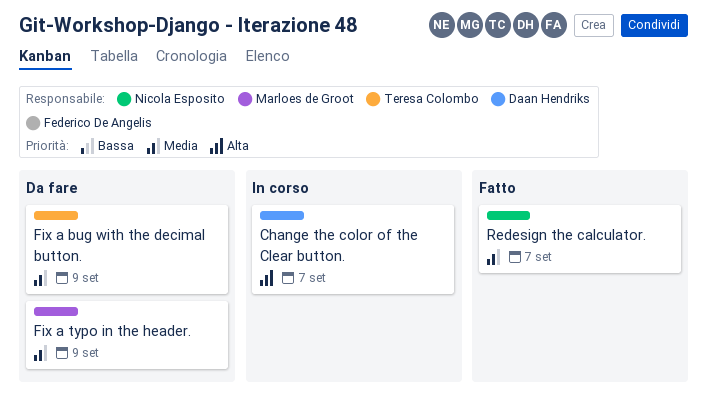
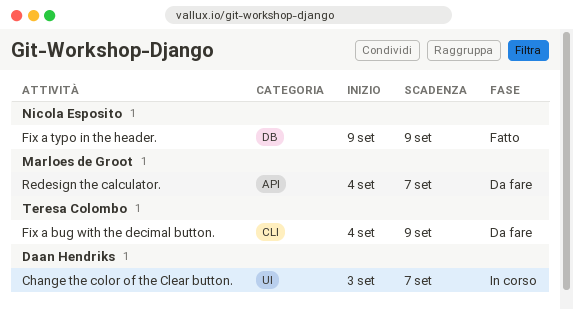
Fix a typo in the header., status: Da fare -> Fatto
Fix a typo in the header., owner: Marloes de Groot -> Nicola Esposito
Redesign the calculator., status: Fatto -> Da fare
Redesign the calculator., owner: Nicola Esposito -> Marloes de Groot

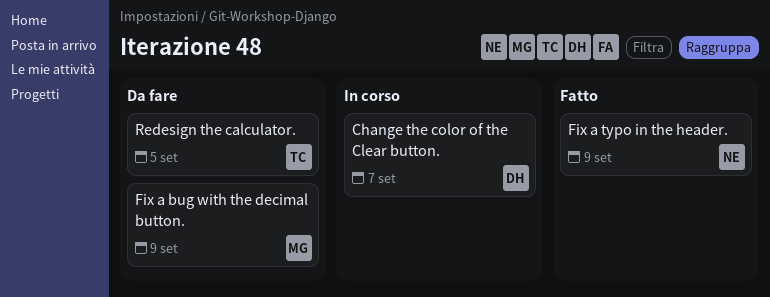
Fix a bug with the decimal button., owner: Teresa Colombo -> Marloes de Groot
Redesign the calculator., owner: Marloes de Groot -> Teresa Colombo
Redesign the calculator., due: Sep 7 -> Sep 5

